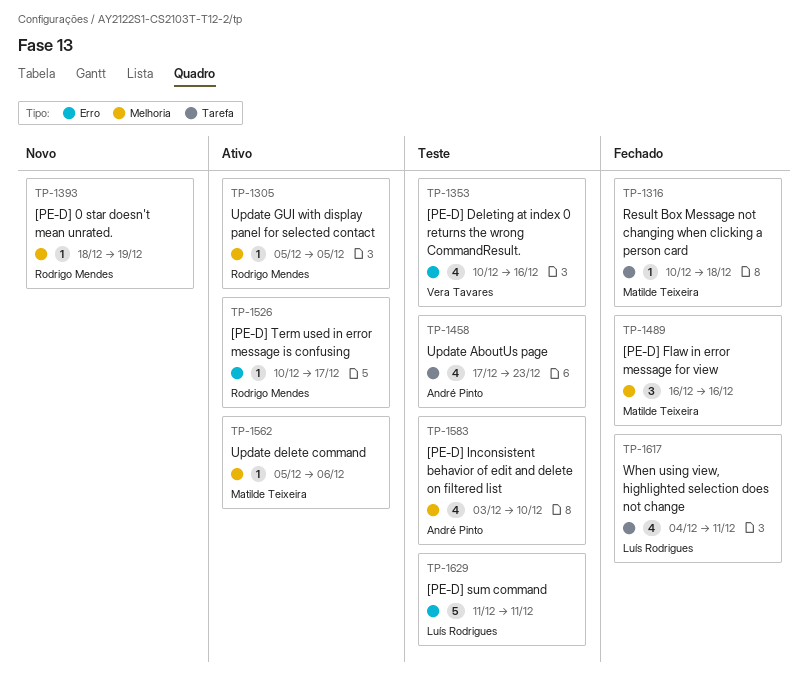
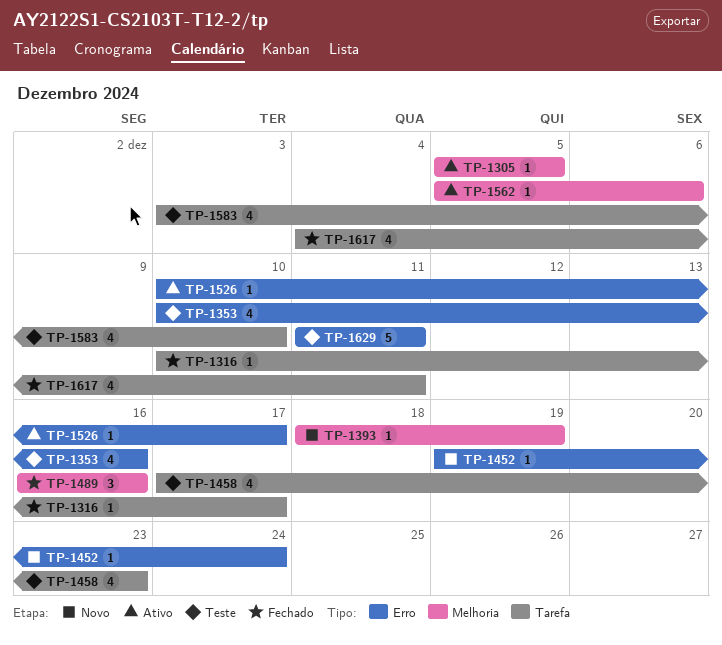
TP-1316, due: Dec 18 -> Dec 17
TP-1452: none -> present
TP-1583, label: Melhoria -> Tarefa

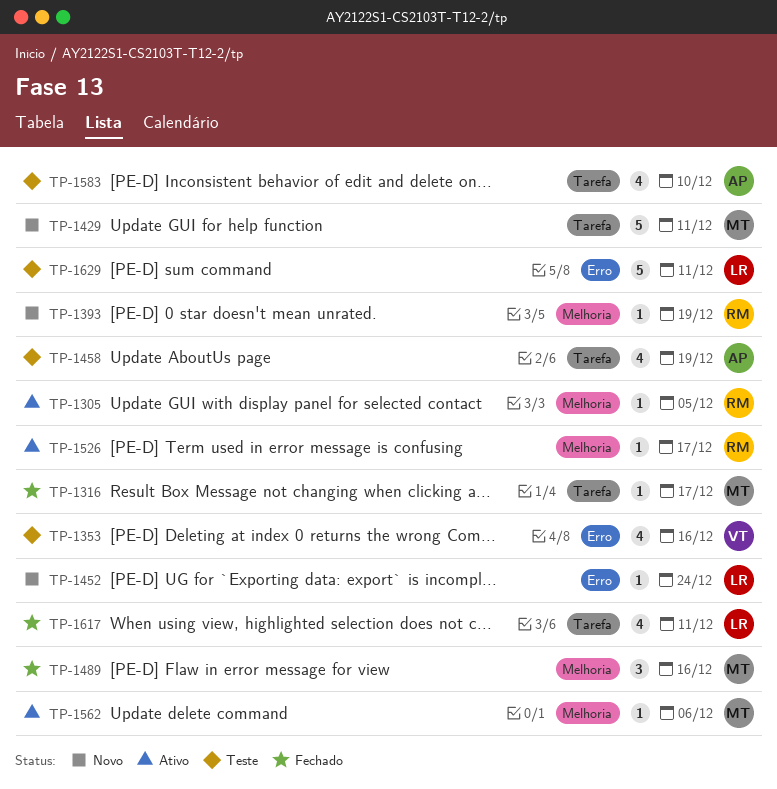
TP-1429: none -> present
TP-1458, due: Dec 23 -> Dec 19
TP-1526, label: Erro -> Melhoria

